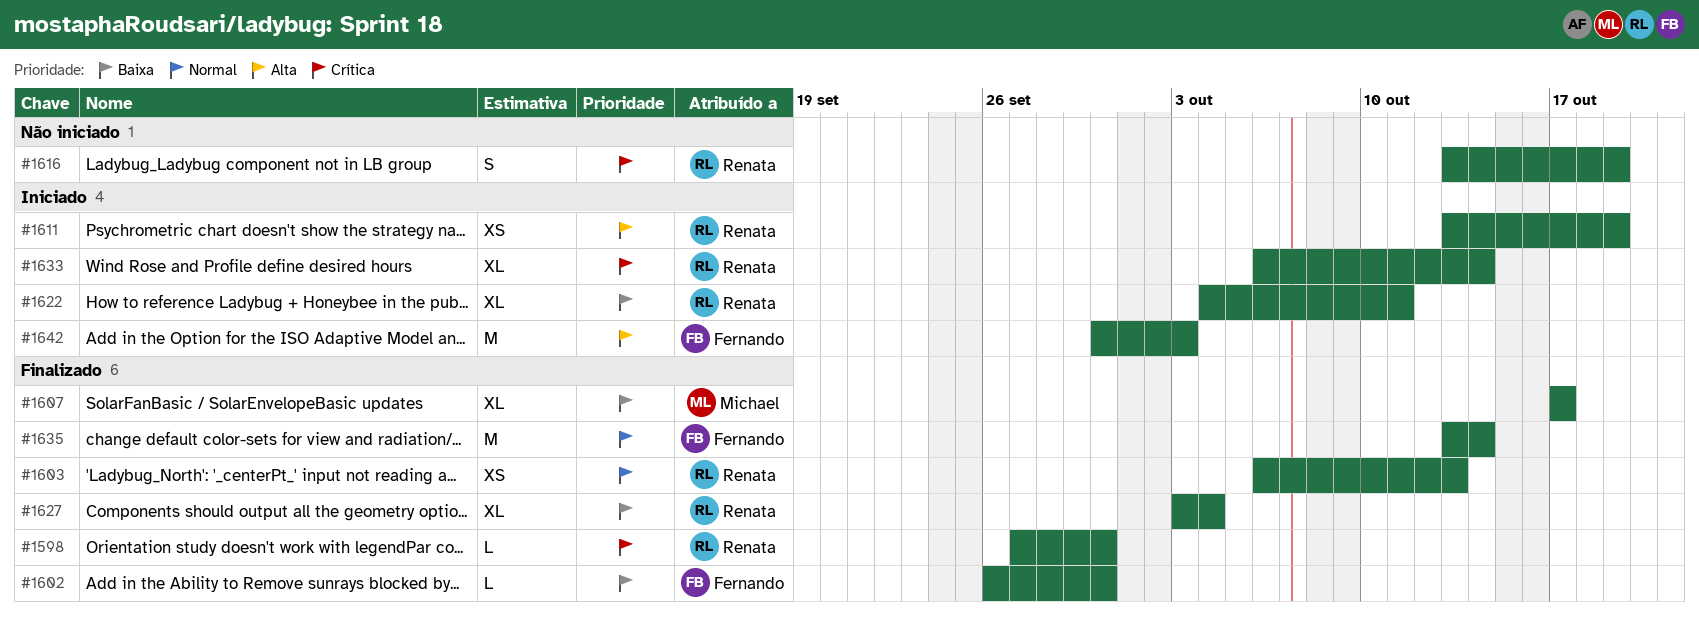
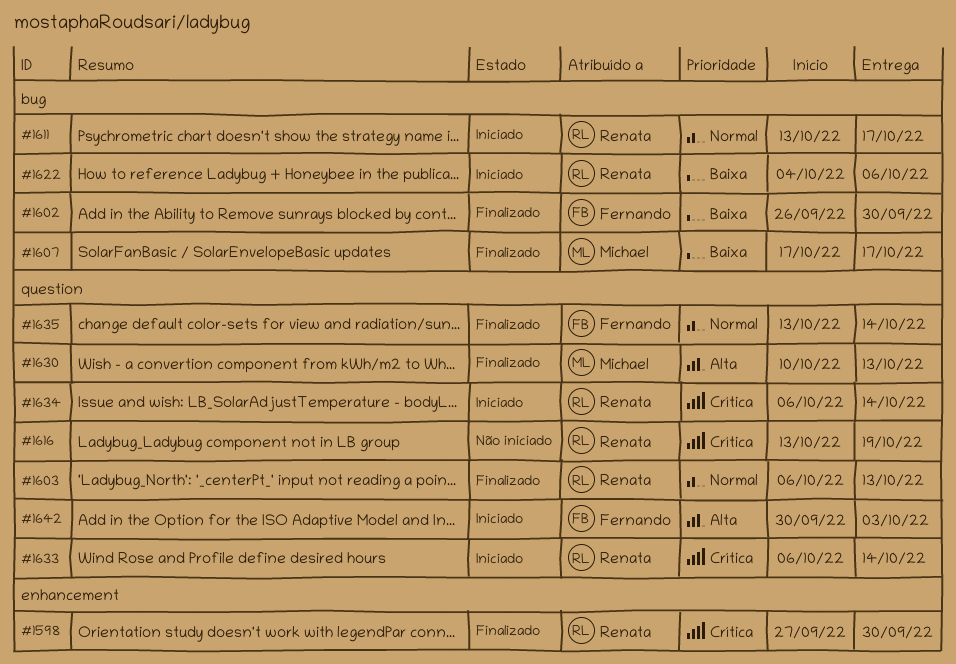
#1611, priority: Alta -> Normal
#1611, due: Oct 19 -> Oct 17
#1622, due: Oct 11 -> Oct 6
#1627: present -> none
#1630: none -> present
#1634: none -> present

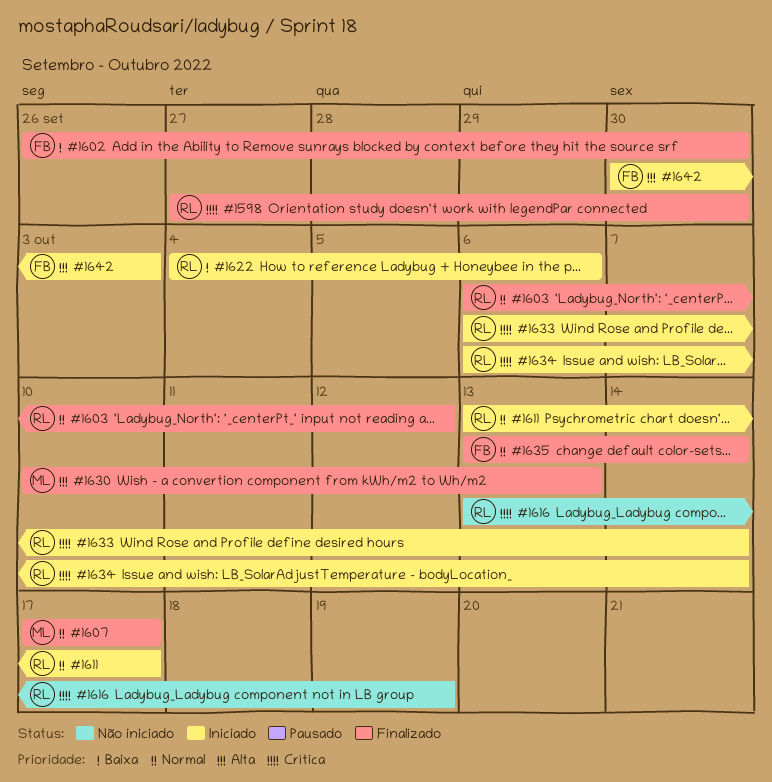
#1603, due: Oct 13 -> Oct 12
#1607, priority: Baixa -> Normal

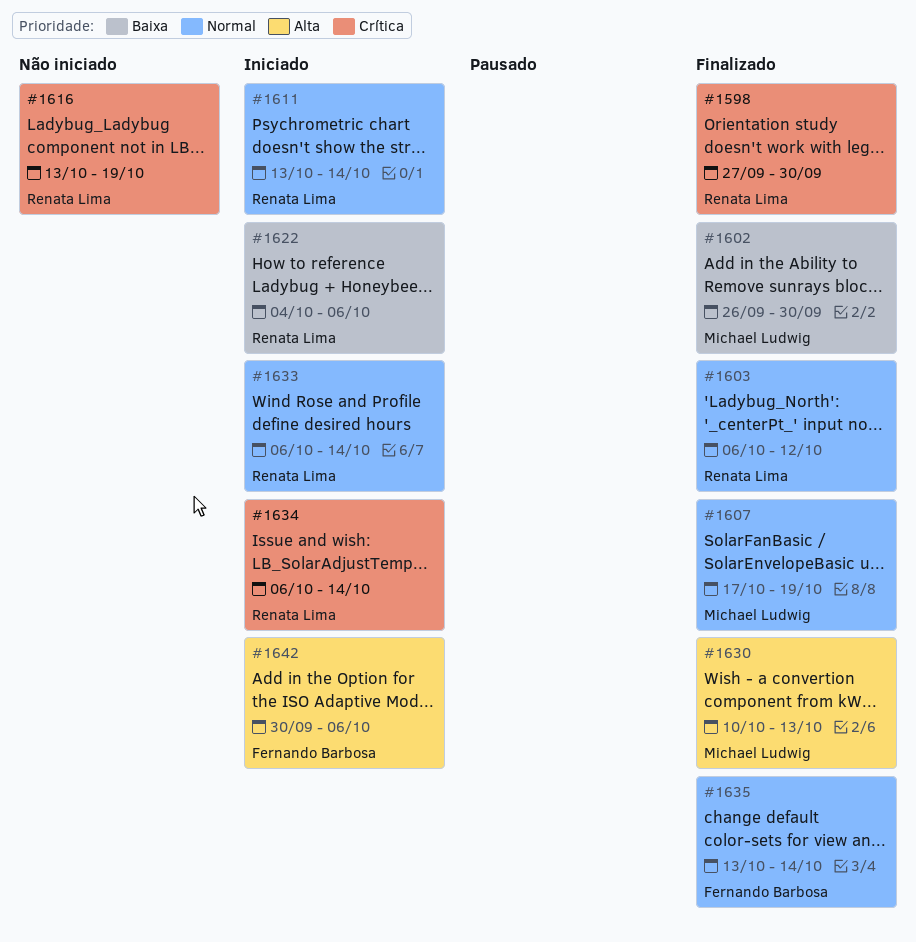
#1602, owner: Fernando Barbosa -> Michael Ludwig
#1607, due: Oct 17 -> Oct 19
#1611, due: Oct 17 -> Oct 14
#1633, priority: Crítica -> Normal
#1642, due: Oct 3 -> Oct 6

